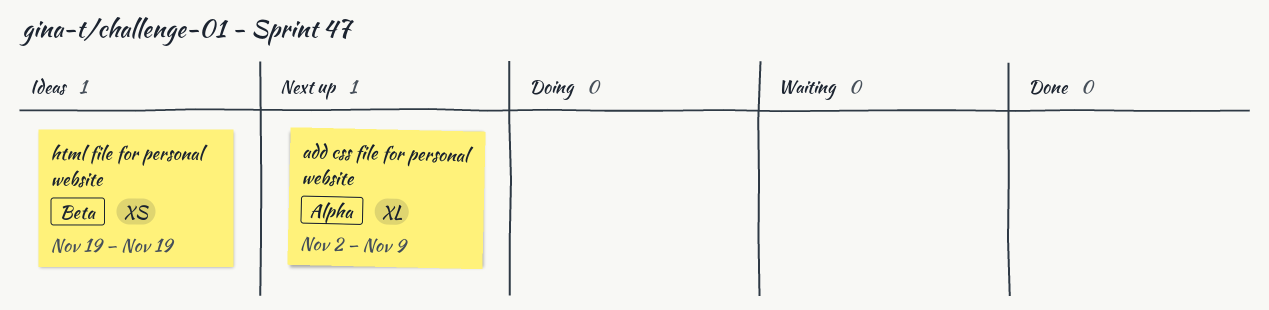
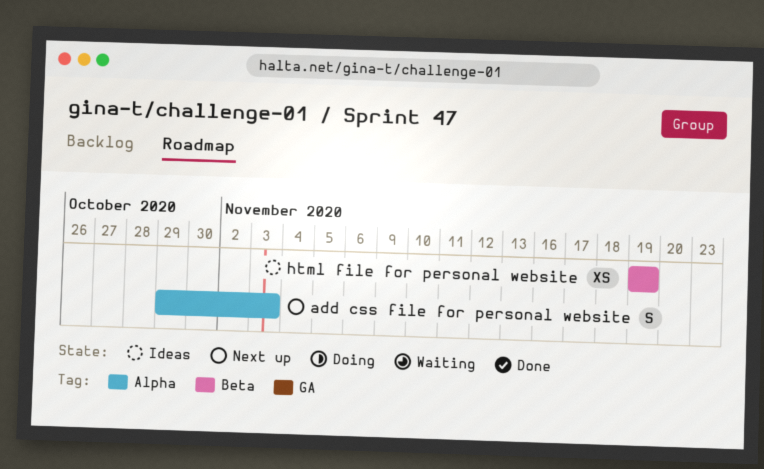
add css file for personal website, estimate: XL -> S
add css file for personal website, start: Nov 2 -> Oct 29
add css file for personal website, due: Nov 9 -> Nov 3

